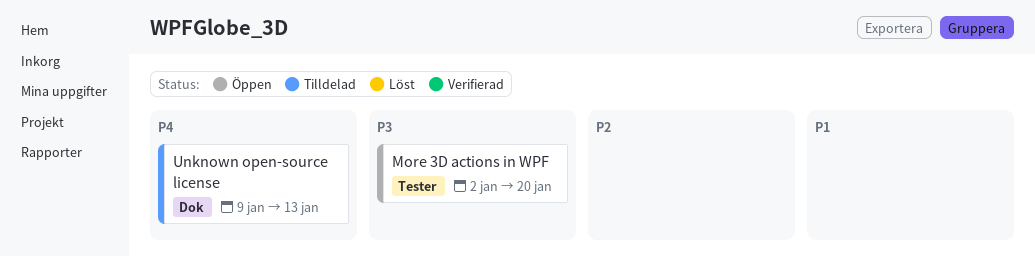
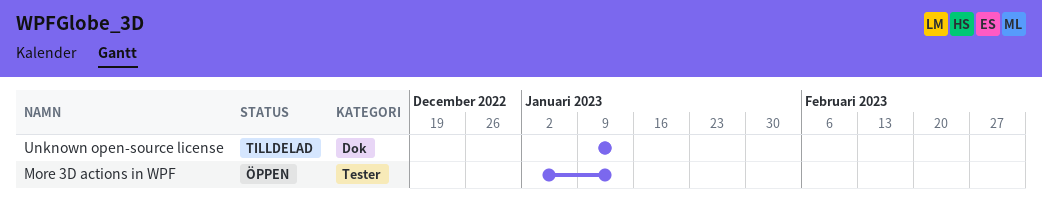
More 3D actions in WPF, due: Jan 20 -> Jan 13

